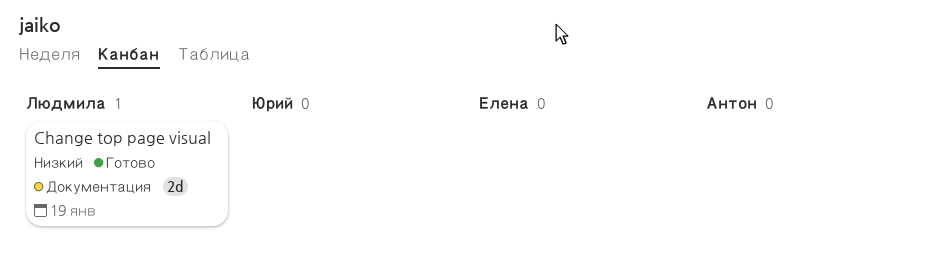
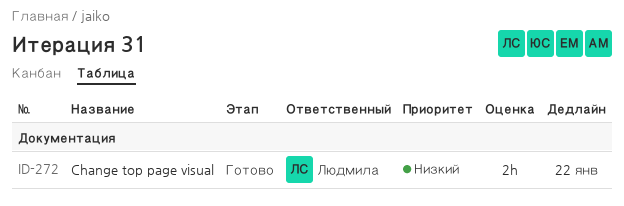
Change top page visual, estimate: 2d -> 2h
Change top page visual, due: Jan 19 -> Jan 22

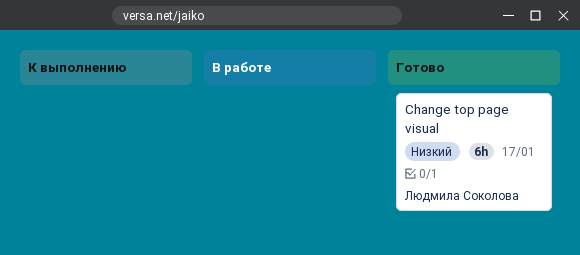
Change top page visual, estimate: 2h -> 6h
Change top page visual, due: Jan 22 -> Jan 17

